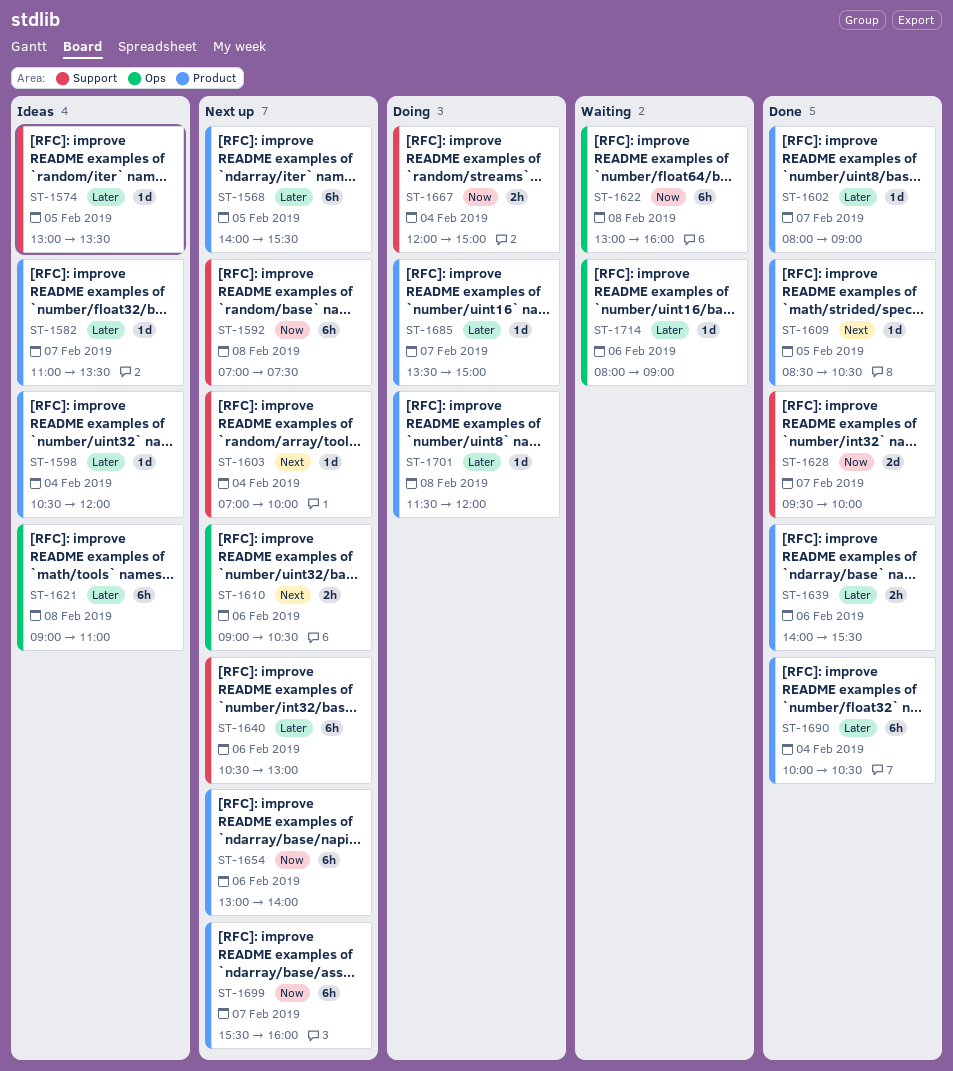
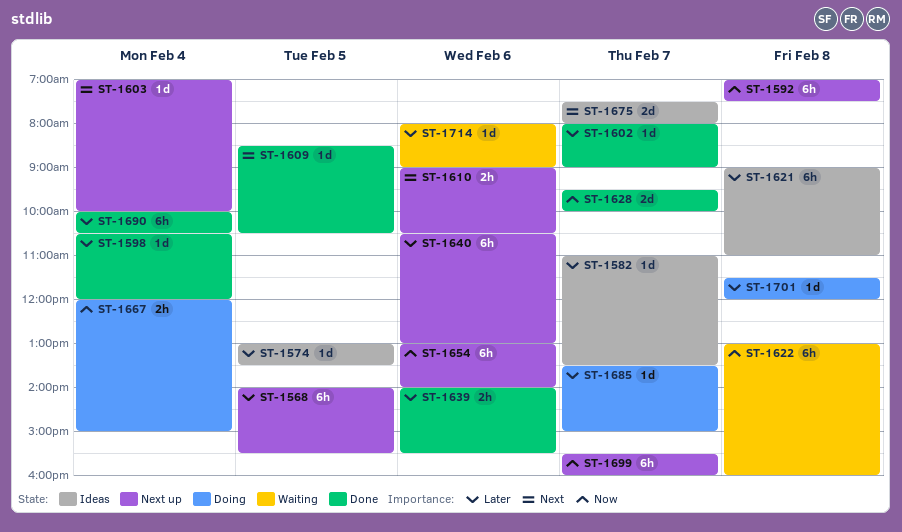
ST-1598, status: Ideas -> Done
ST-1675: none -> present

